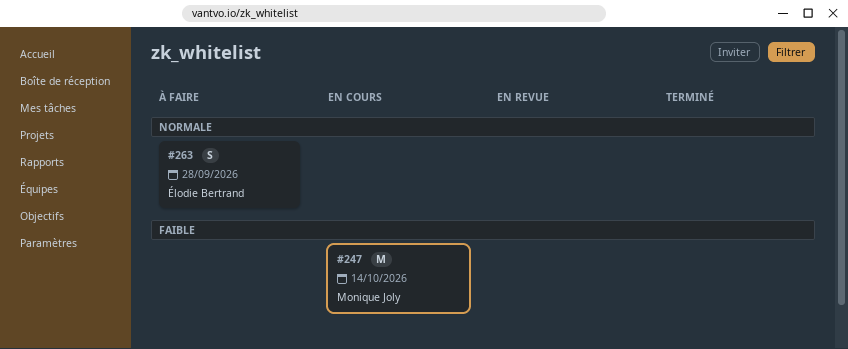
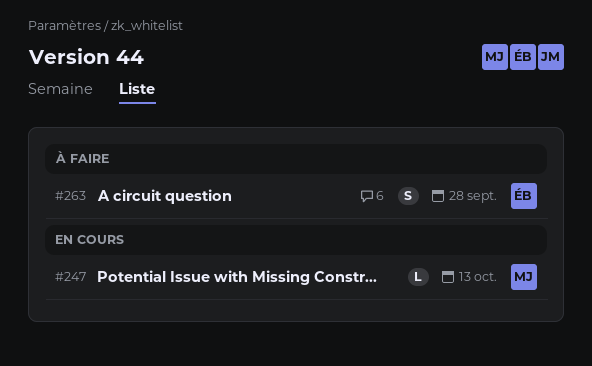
#247, estimate: M -> L
#247, due: Oct 14 -> Oct 13

